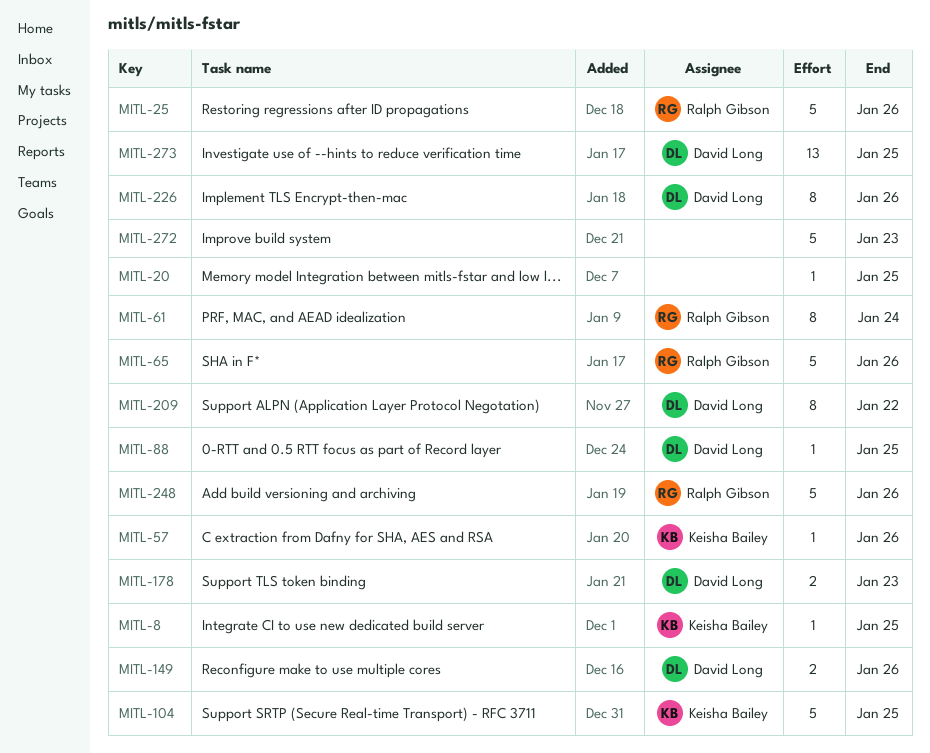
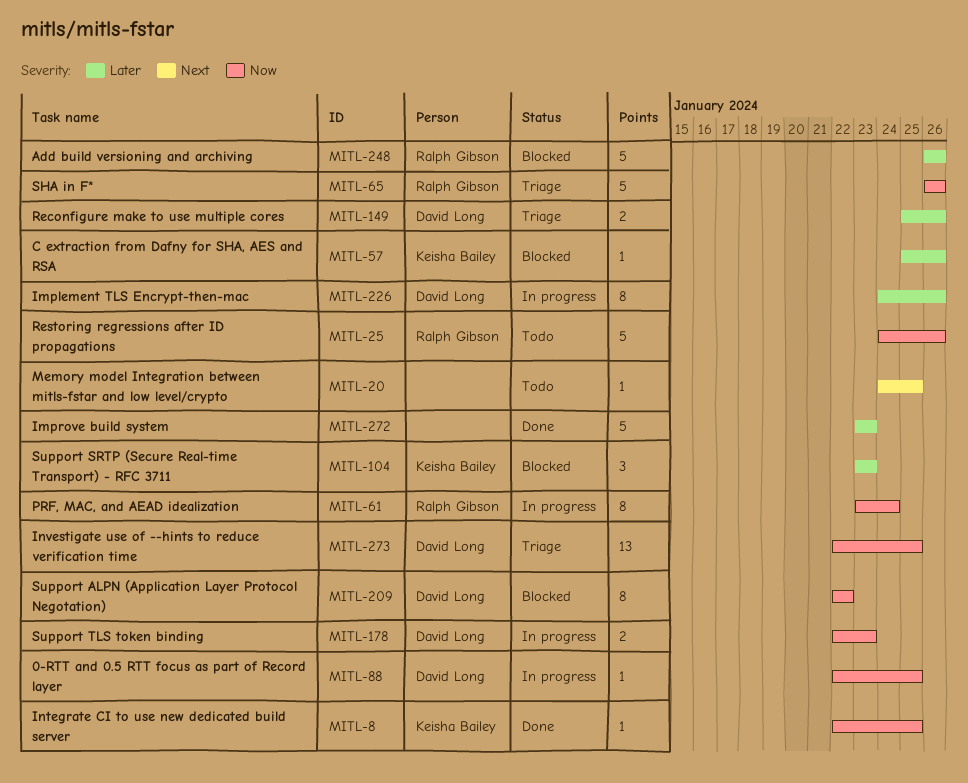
MITL-104, estimate: 5 -> 3
MITL-104, due: Jan 25 -> Jan 23

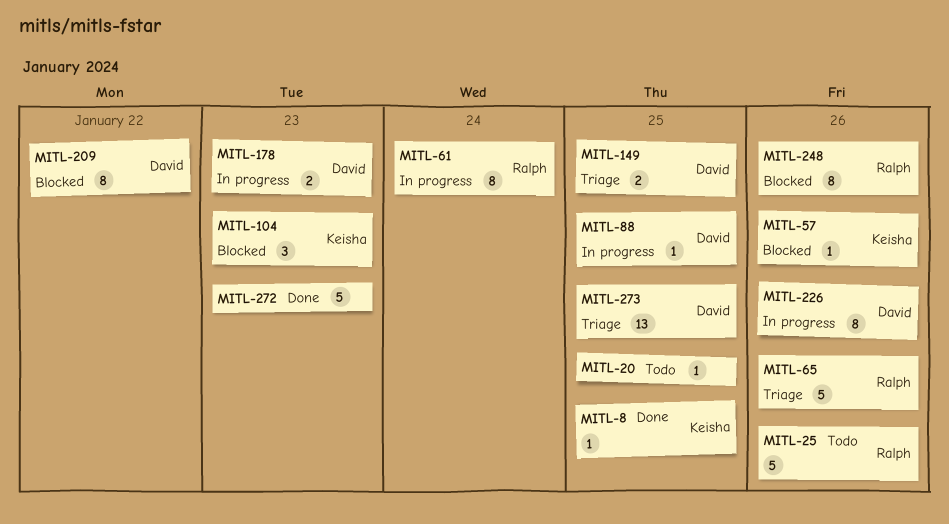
MITL-149, due: Jan 26 -> Jan 25
MITL-248, estimate: 5 -> 8

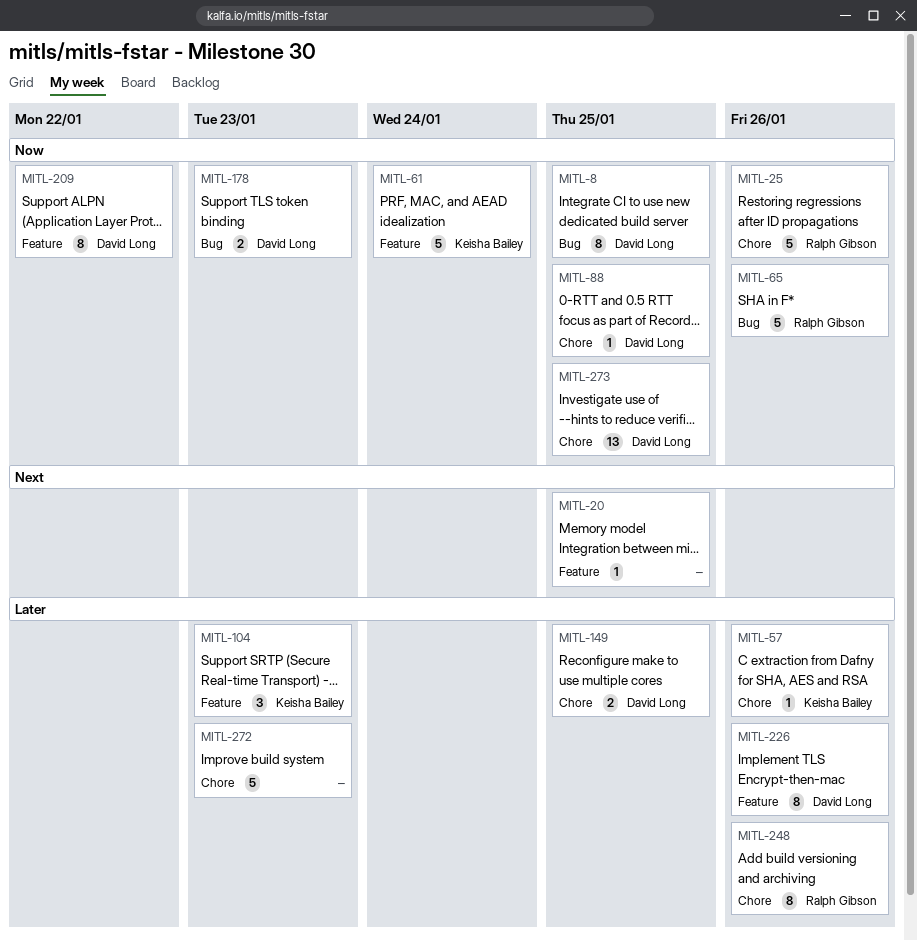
MITL-8, owner: Keisha Bailey -> David Long
MITL-8, estimate: 1 -> 8
MITL-61, owner: Ralph Gibson -> Keisha Bailey
MITL-61, estimate: 8 -> 5

